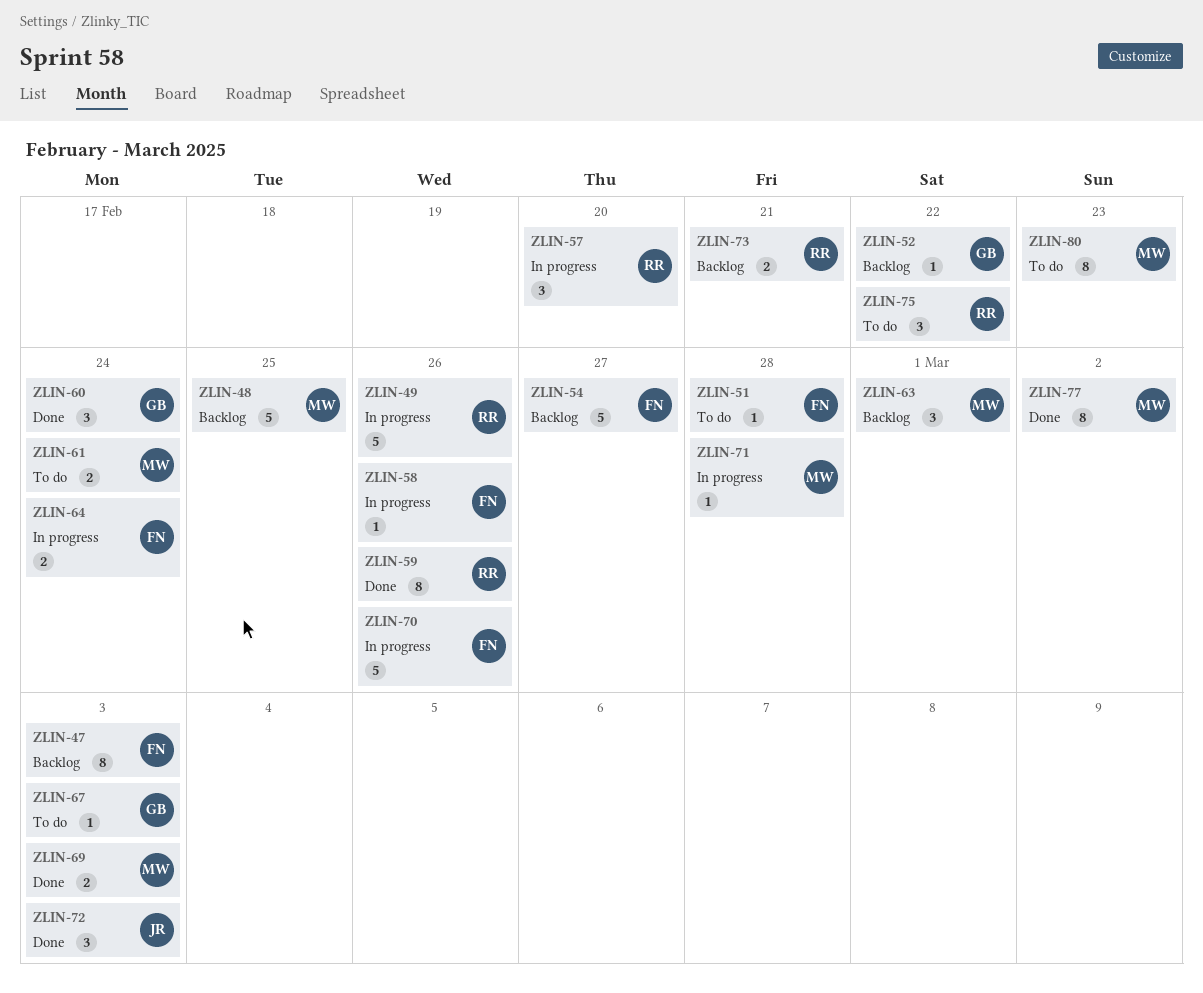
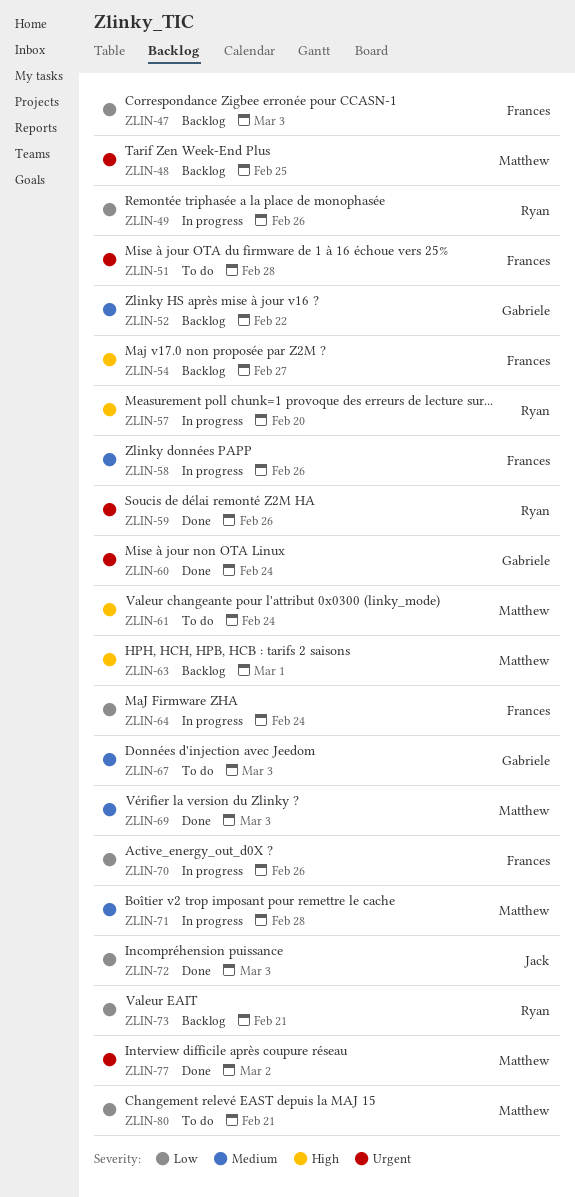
ZLIN-75: present -> none
ZLIN-80, due: Feb 23 -> Feb 21

